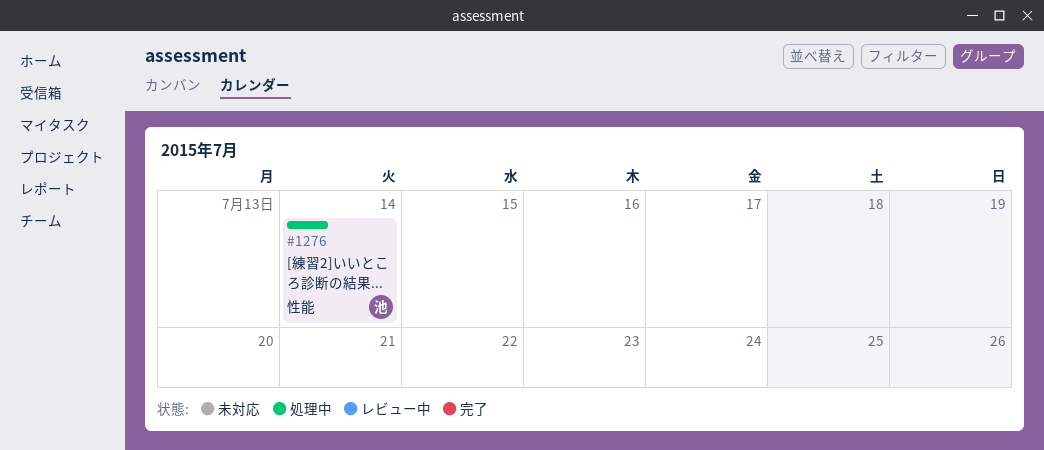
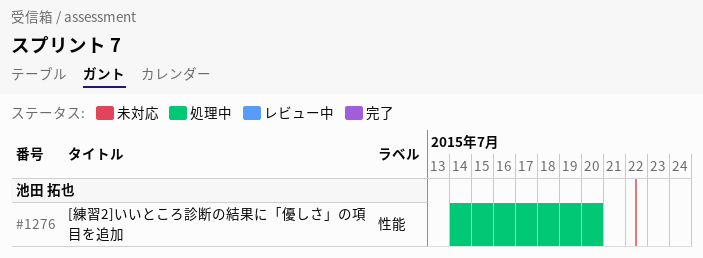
#1276, due: Jul 14 -> Jul 20

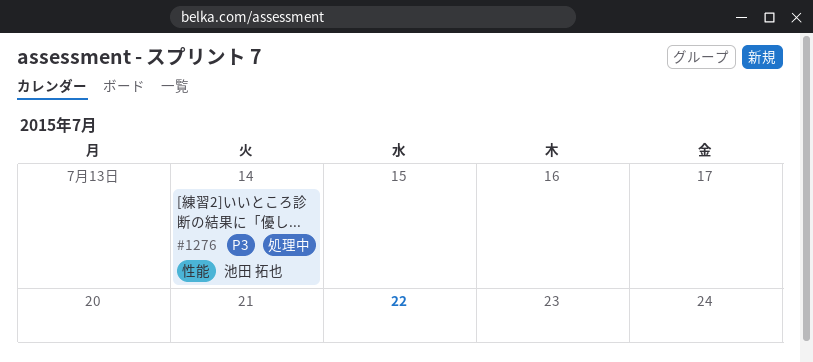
#1276, due: Jul 20 -> Jul 14

